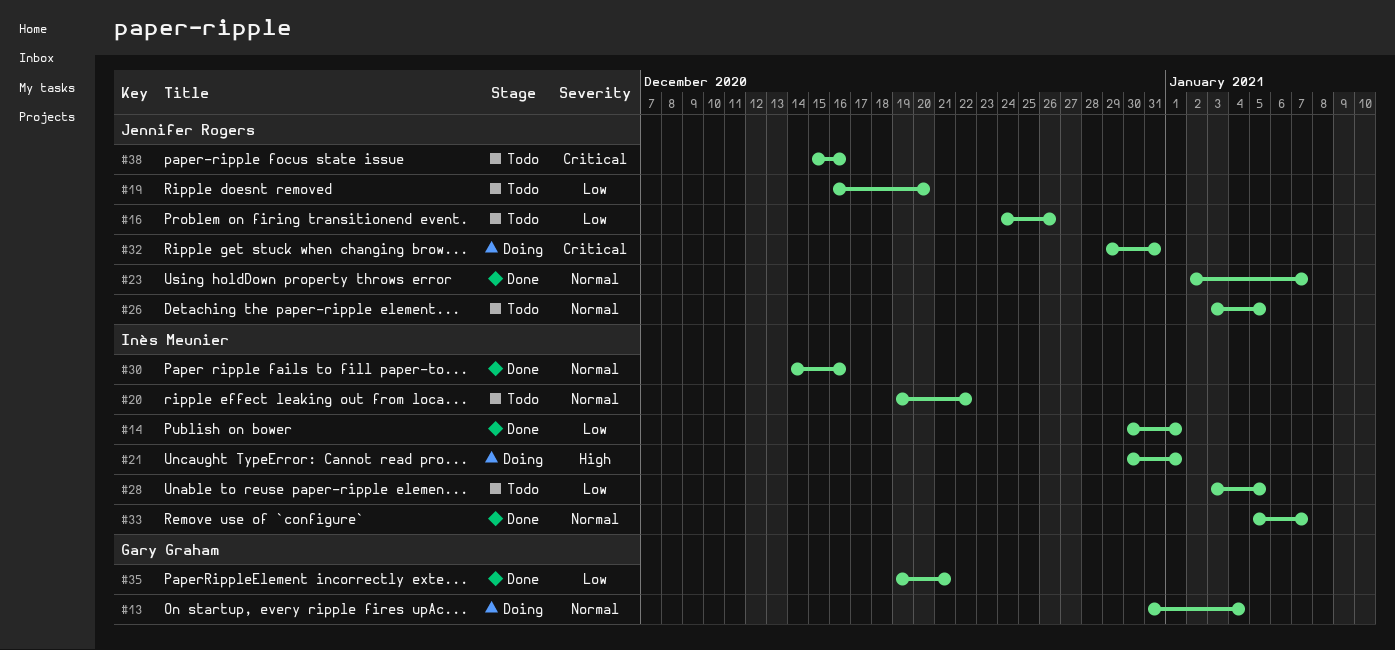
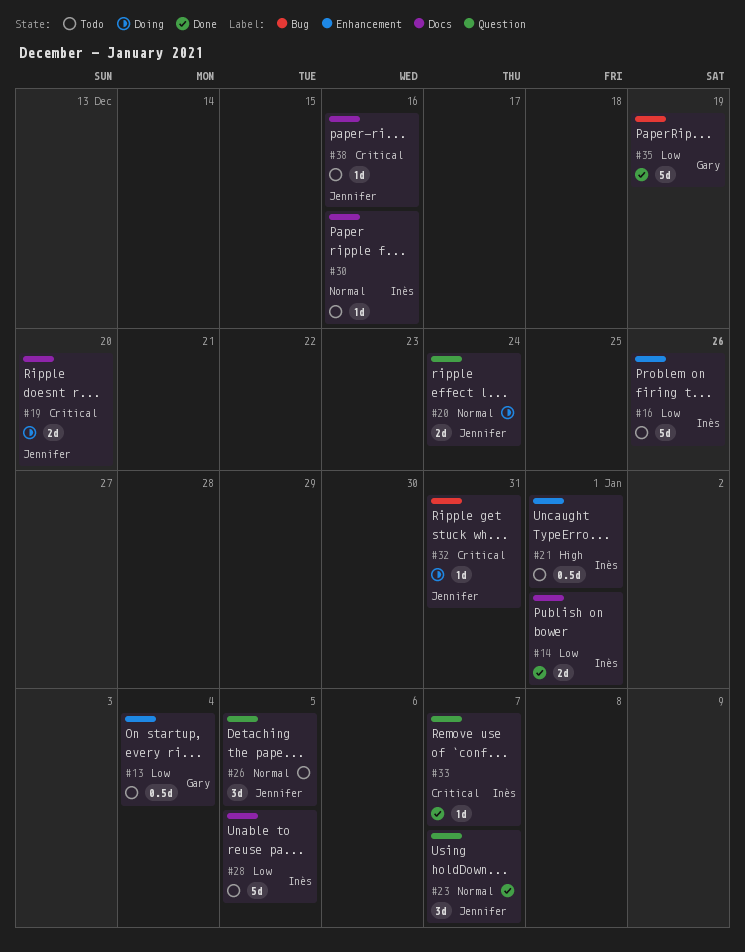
#13, status: Doing -> Todo
#13, priority: Normal -> Low
#16, owner: Jennifer Rogers -> Inès Meunier
#19, status: Todo -> Doing
#19, priority: Low -> Critical
#20, status: Todo -> Doing
#20, owner: Inès Meunier -> Jennifer Rogers
#20, due: Dec 22 -> Dec 24
#21, status: Doing -> Todo
#30, status: Done -> Todo
#33, priority: Normal -> Critical
#35, due: Dec 21 -> Dec 19

